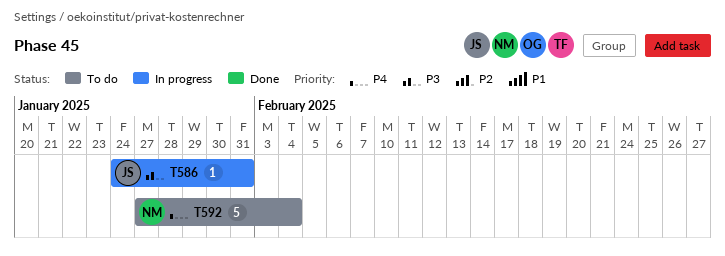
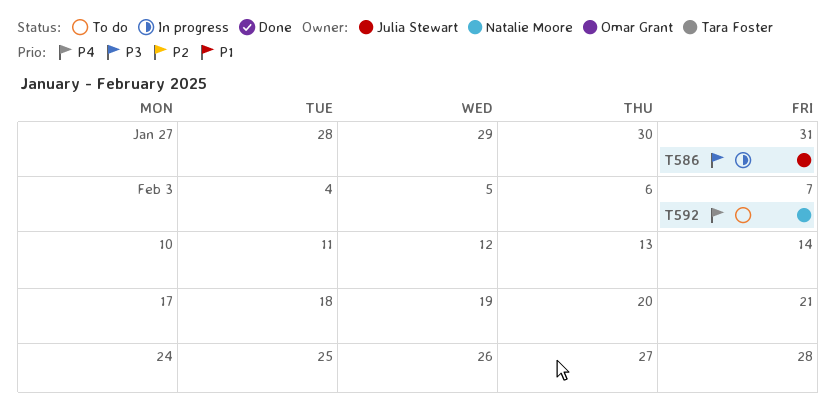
T592, due: Feb 4 -> Feb 7

